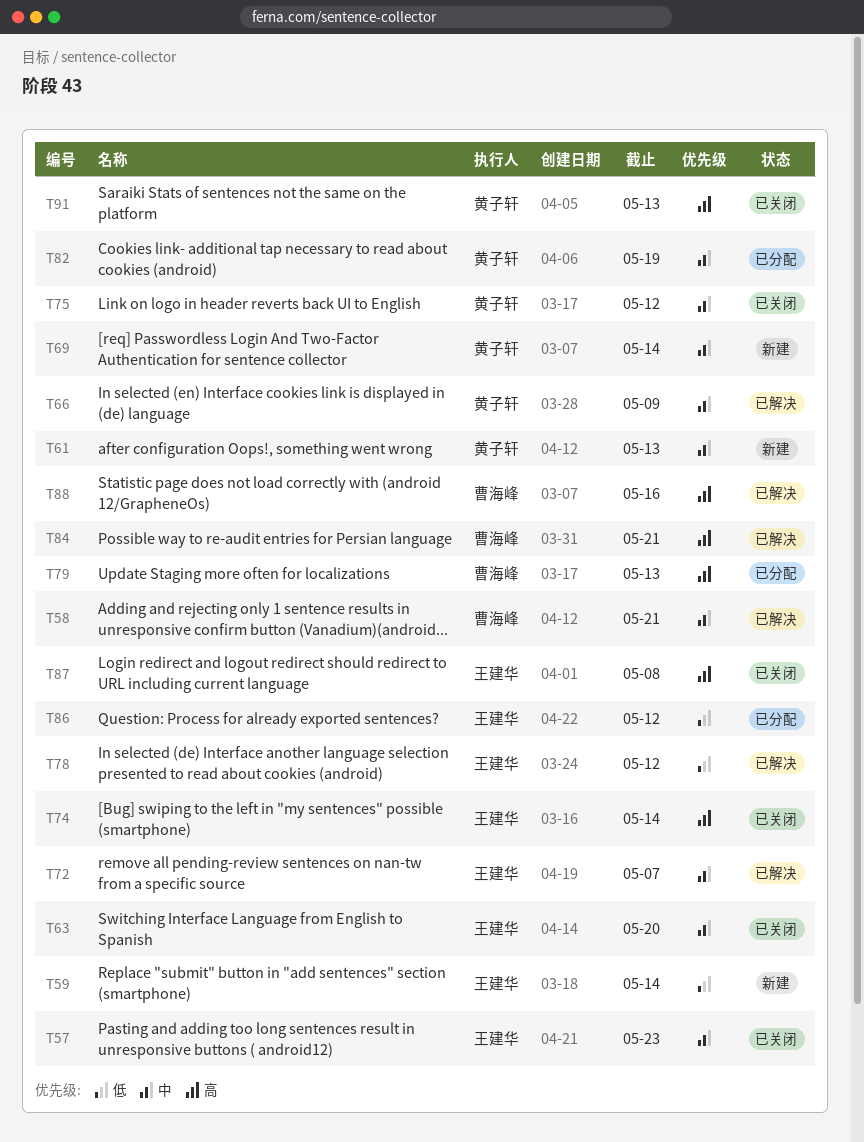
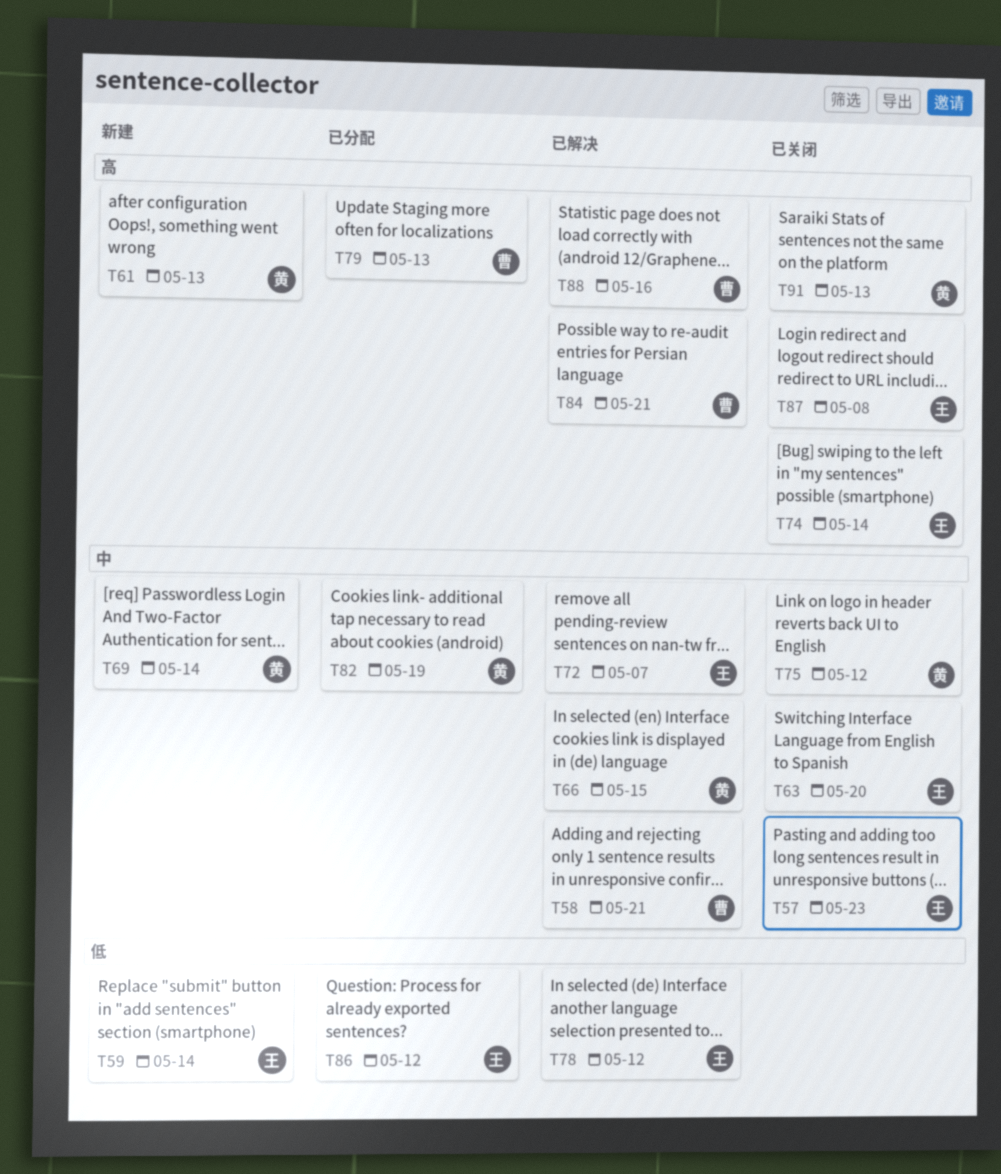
T61, priority: 中 -> 高
T66, due: May 9 -> May 15

